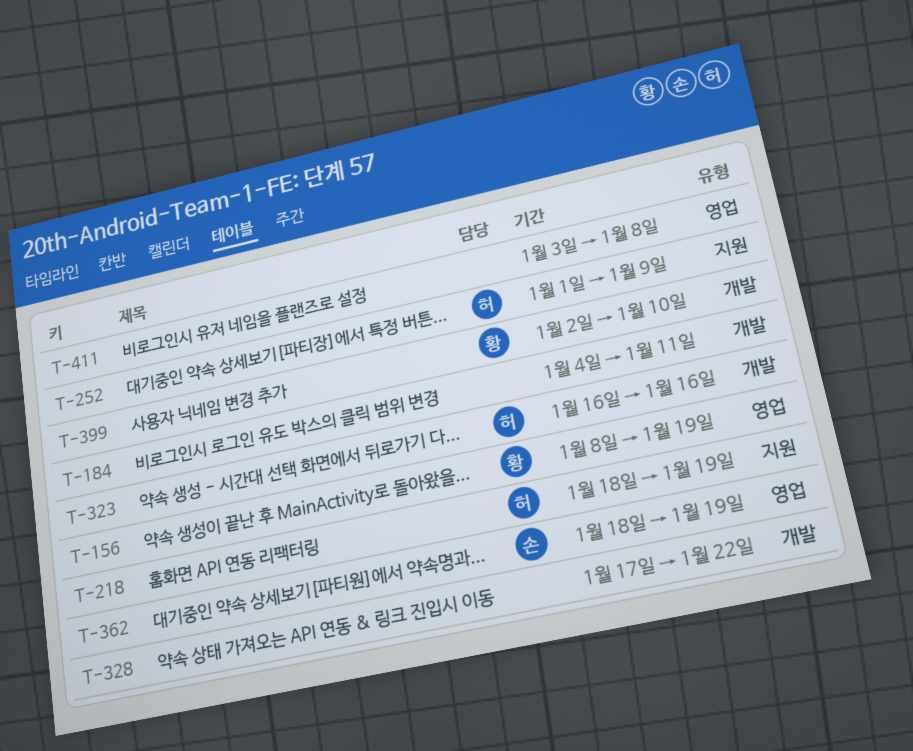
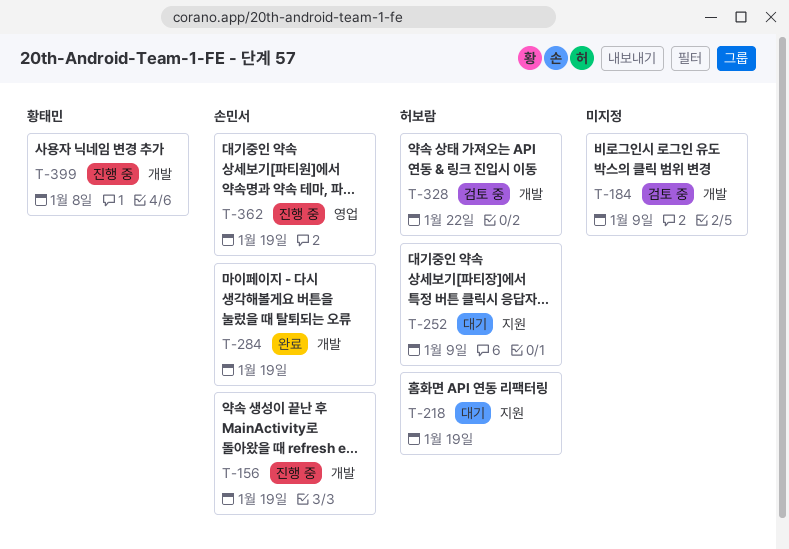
T-156, owner: 황태민 -> 손민서
T-156, label: 영업 -> 개발
T-184, due: Jan 11 -> Jan 9
T-284: none -> present
T-323: present -> none
T-328, owner: none -> 허보람
T-399, due: Jan 10 -> Jan 8
T-411: present -> none

